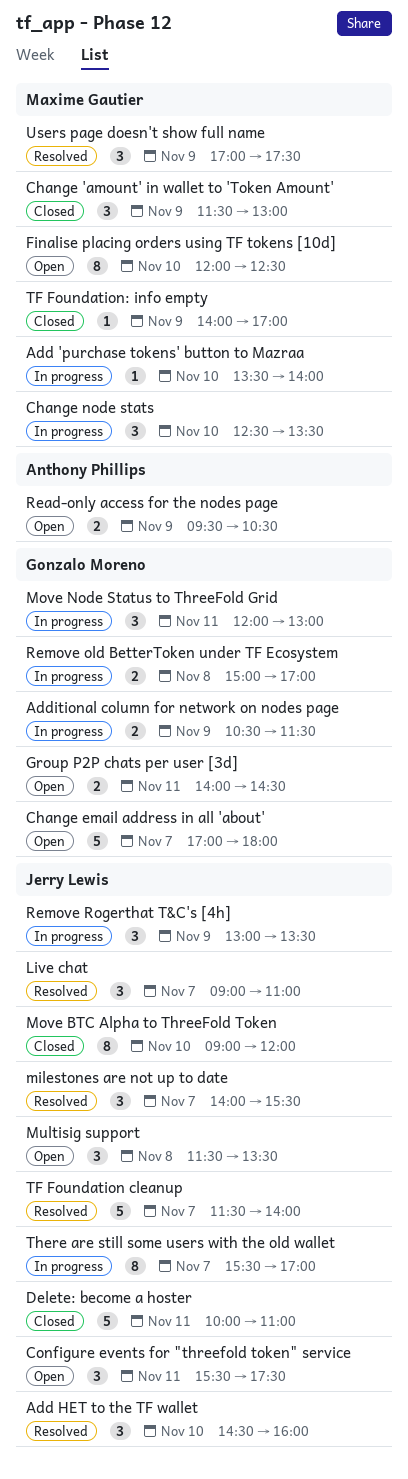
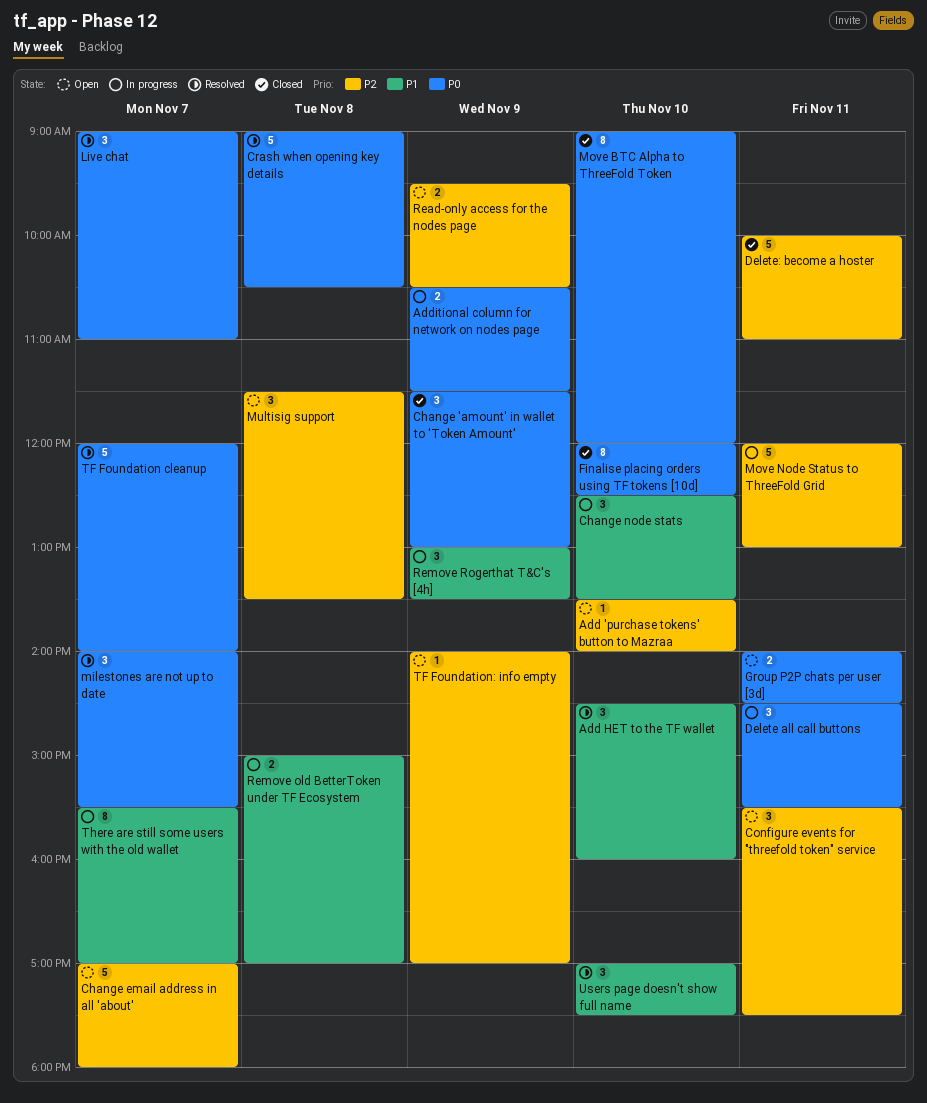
Add 'purchase tokens' button to Mazraa, status: In progress -> Open
Crash when opening key details: none -> present
Delete all call buttons: none -> present
Finalise placing orders using TF tokens [10d], status: Open -> Closed
Move Node Status to ThreeFold Grid, estimate: 3 -> 5
TF Foundation cleanup, begins: 11:30 -> 12:00
TF Foundation: info empty, status: Closed -> Open
Users page doesn't show full name, day: Nov 9 -> Nov 10

